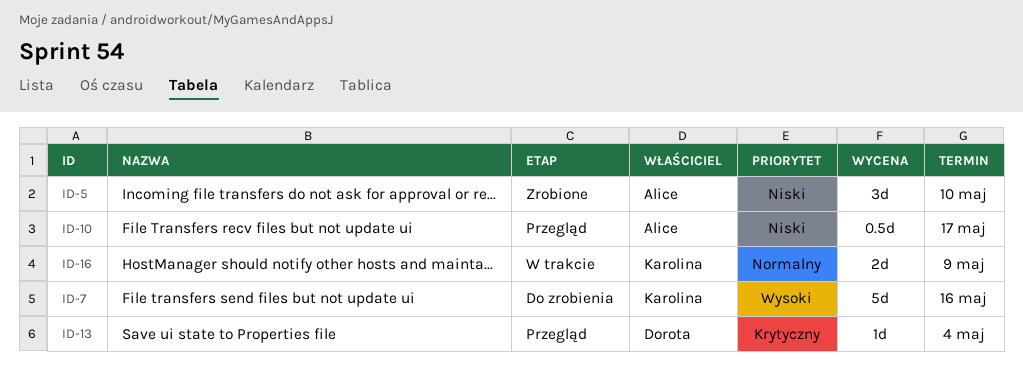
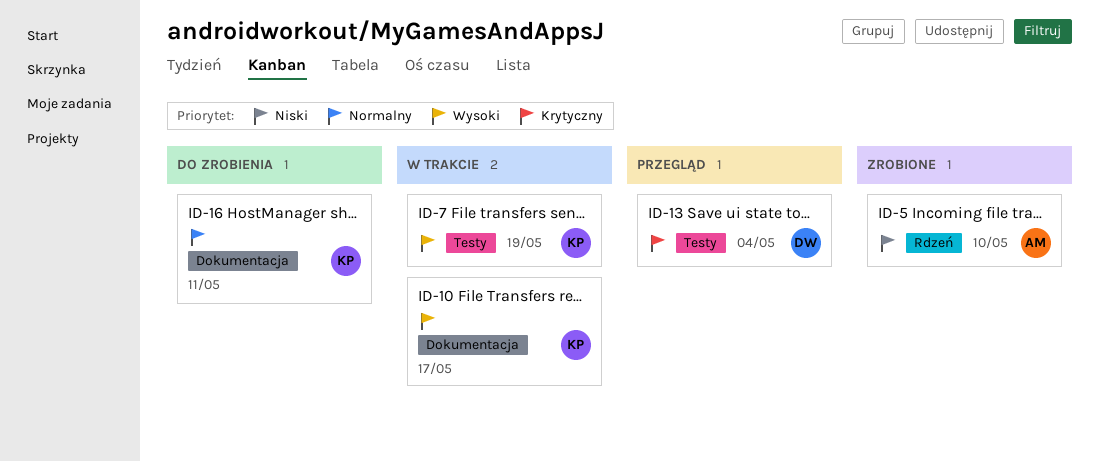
ID-7, status: Do zrobienia -> W trakcie
ID-7, due: May 16 -> May 19
ID-10, status: Przegląd -> W trakcie
ID-10, owner: Alice -> Karolina
ID-10, priority: Niski -> Wysoki
ID-16, status: W trakcie -> Do zrobienia
ID-16, due: May 9 -> May 11

